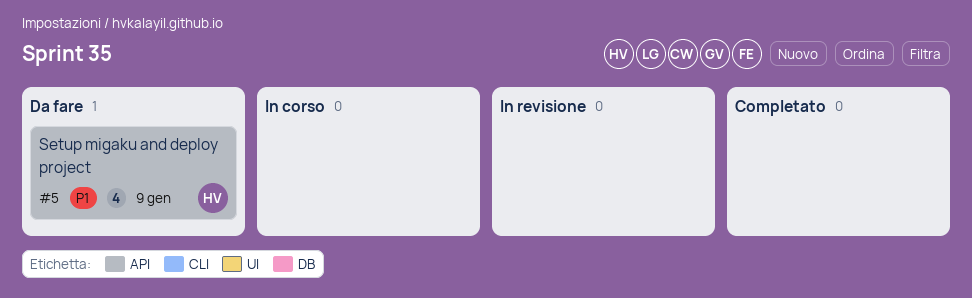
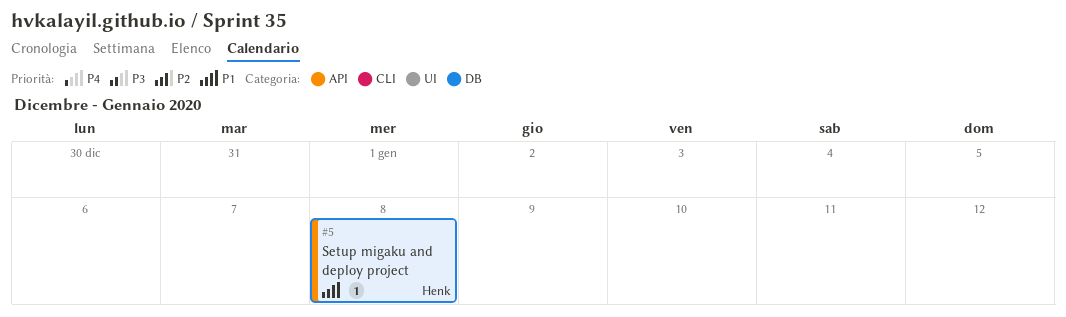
#5, estimate: 4 -> 1
#5, due: Jan 9 -> Jan 8

